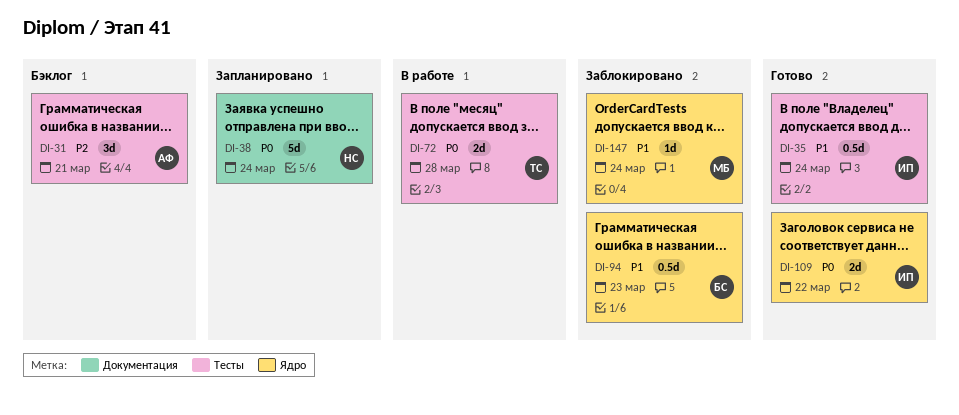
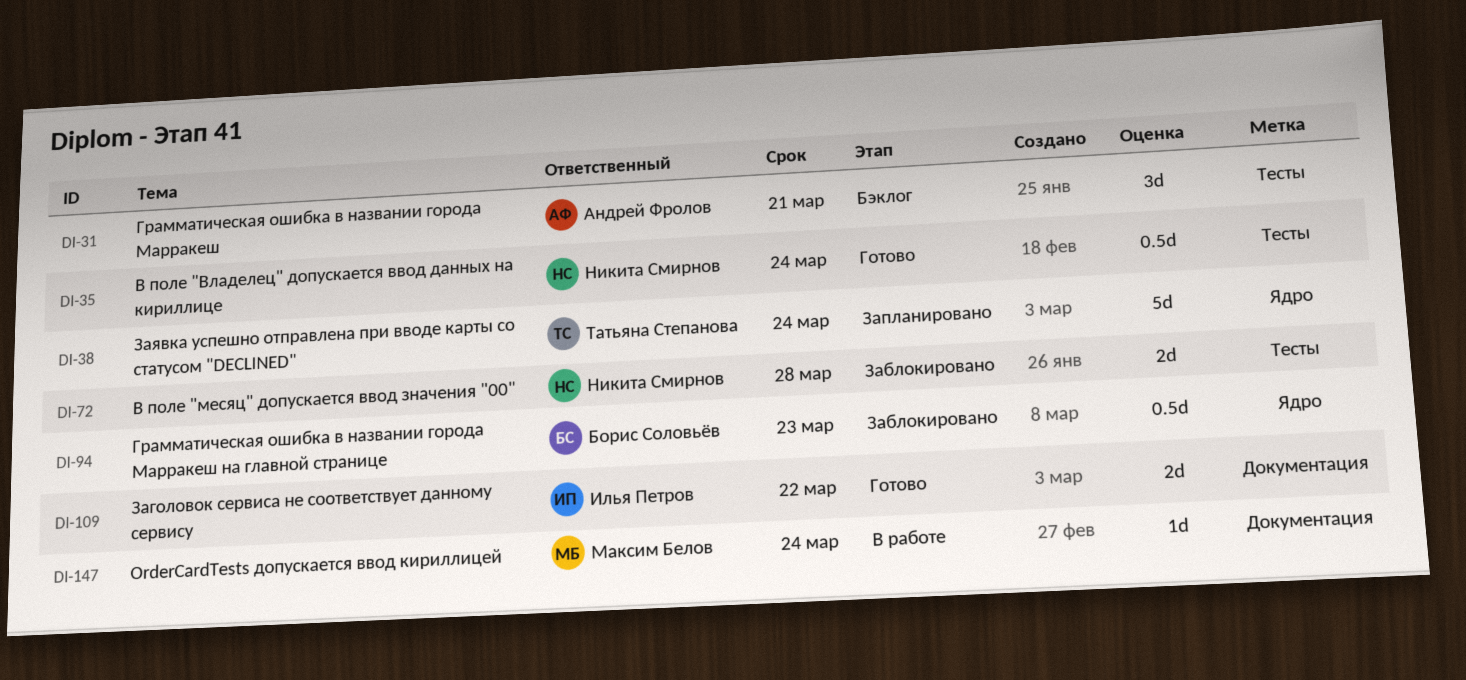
DI-35, owner: Илья Петров -> Никита Смирнов
DI-38, owner: Никита Смирнов -> Татьяна Степанова
DI-38, label: Документация -> Ядро
DI-72, status: В работе -> Заблокировано
DI-72, owner: Татьяна Степанова -> Никита Смирнов
DI-109, label: Ядро -> Документация
DI-147, status: Заблокировано -> В работе
DI-147, label: Ядро -> Документация

